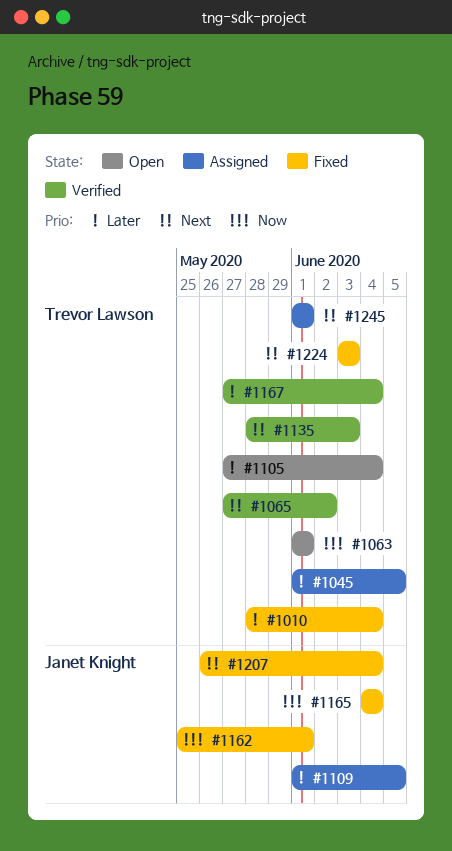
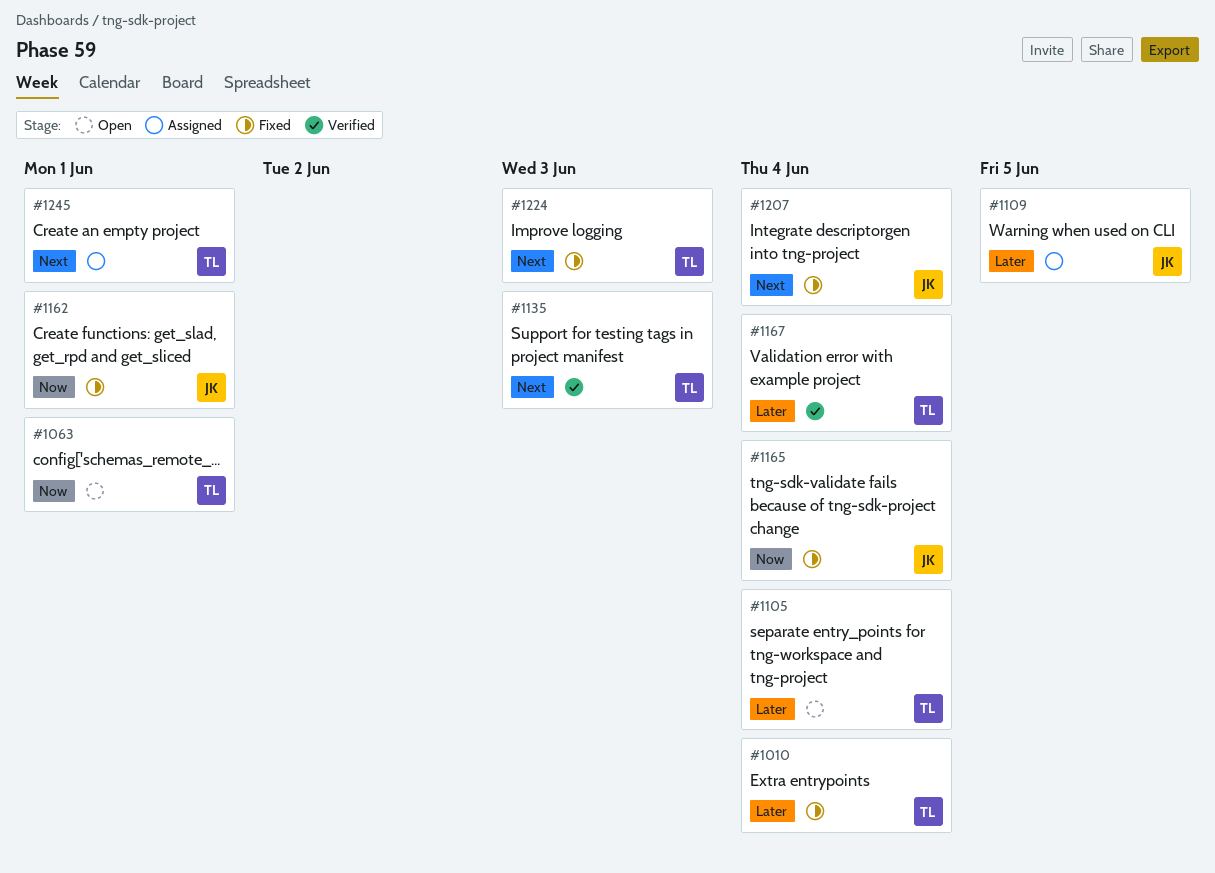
#1045: present -> none
#1065: present -> none

